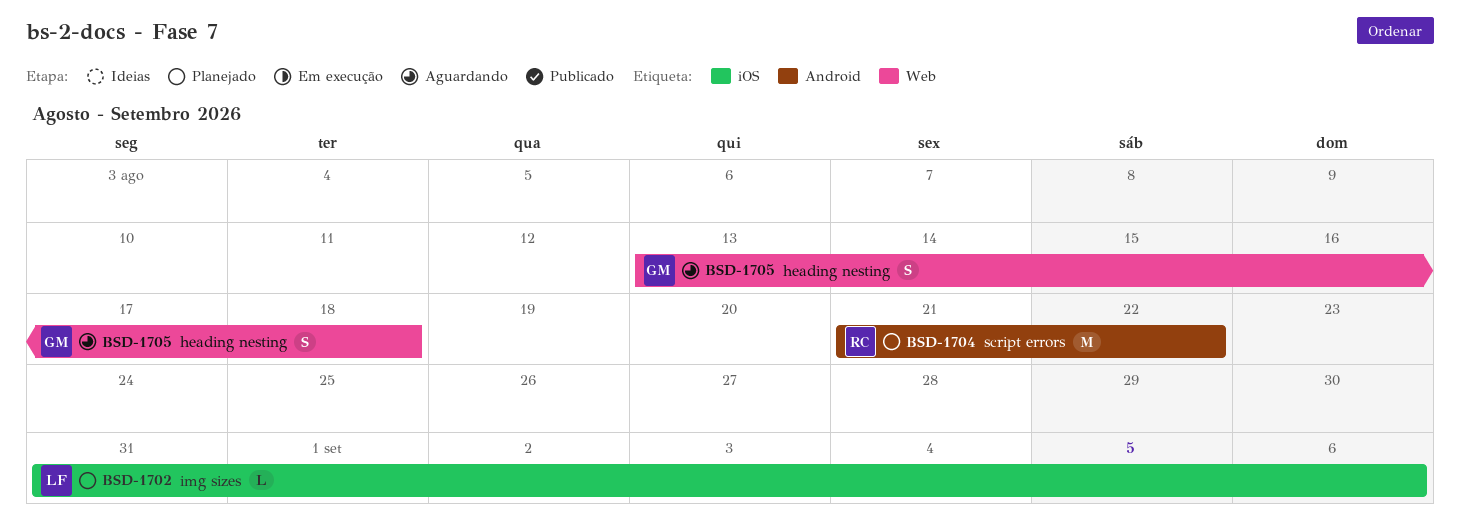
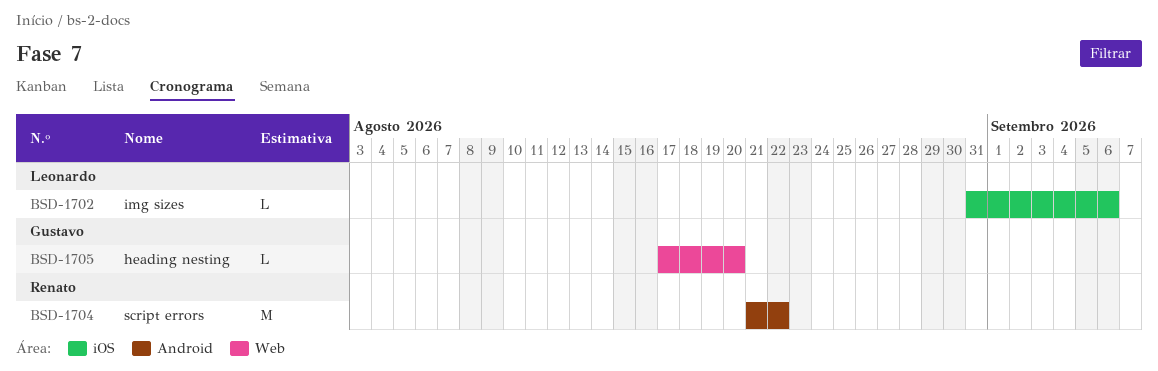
BSD-1705, estimate: S -> L
BSD-1705, start: Aug 13 -> Aug 17
BSD-1705, due: Aug 18 -> Aug 20

